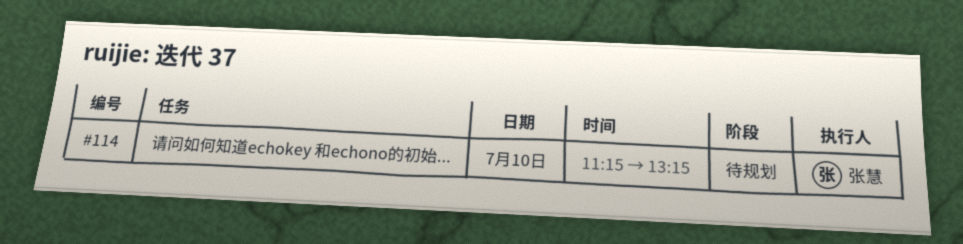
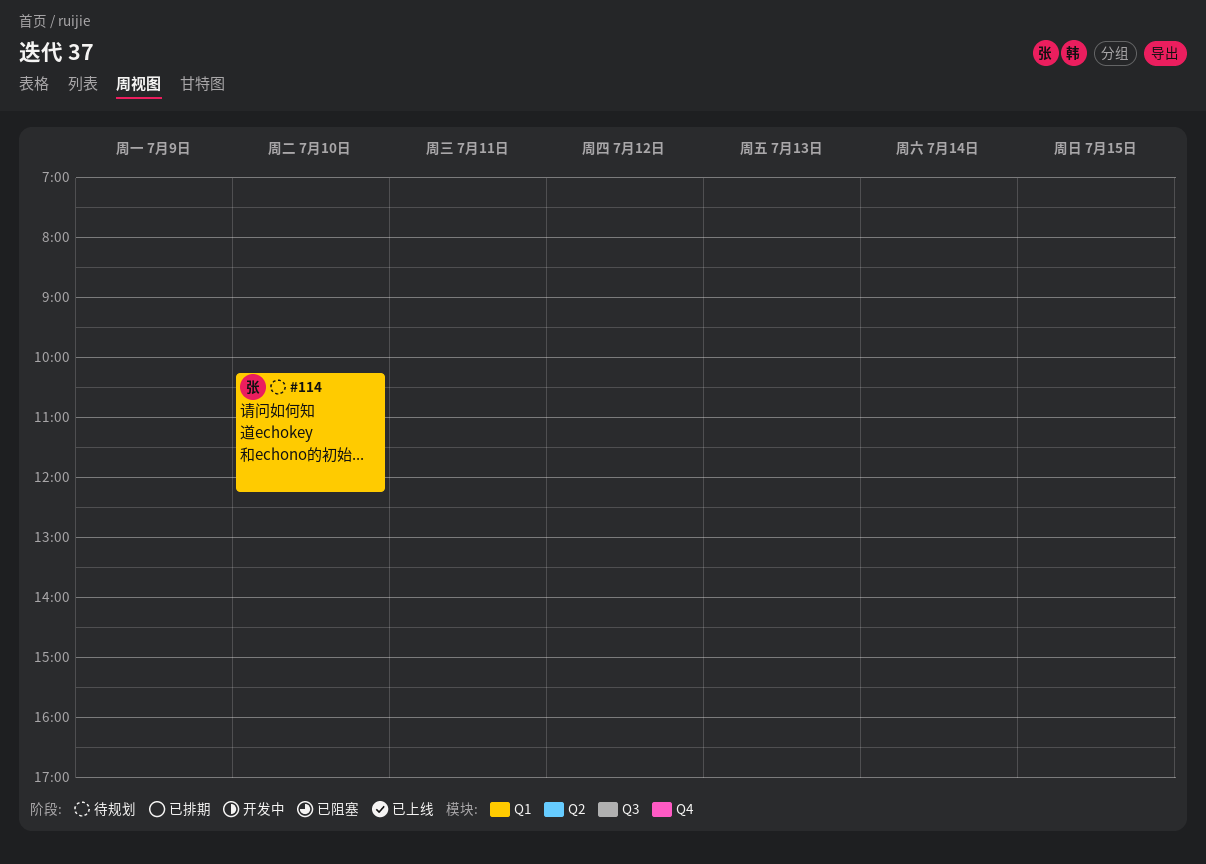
#114, begins: 11:15 -> 10:15
#114, ends: 13:15 -> 12:15

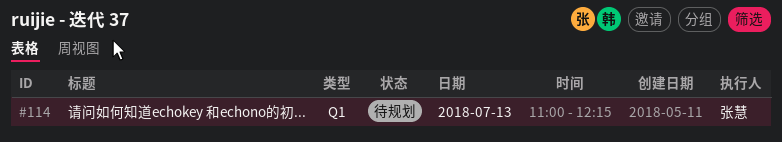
#114, day: Jul 10 -> Jul 13
#114, begins: 10:15 -> 11:00

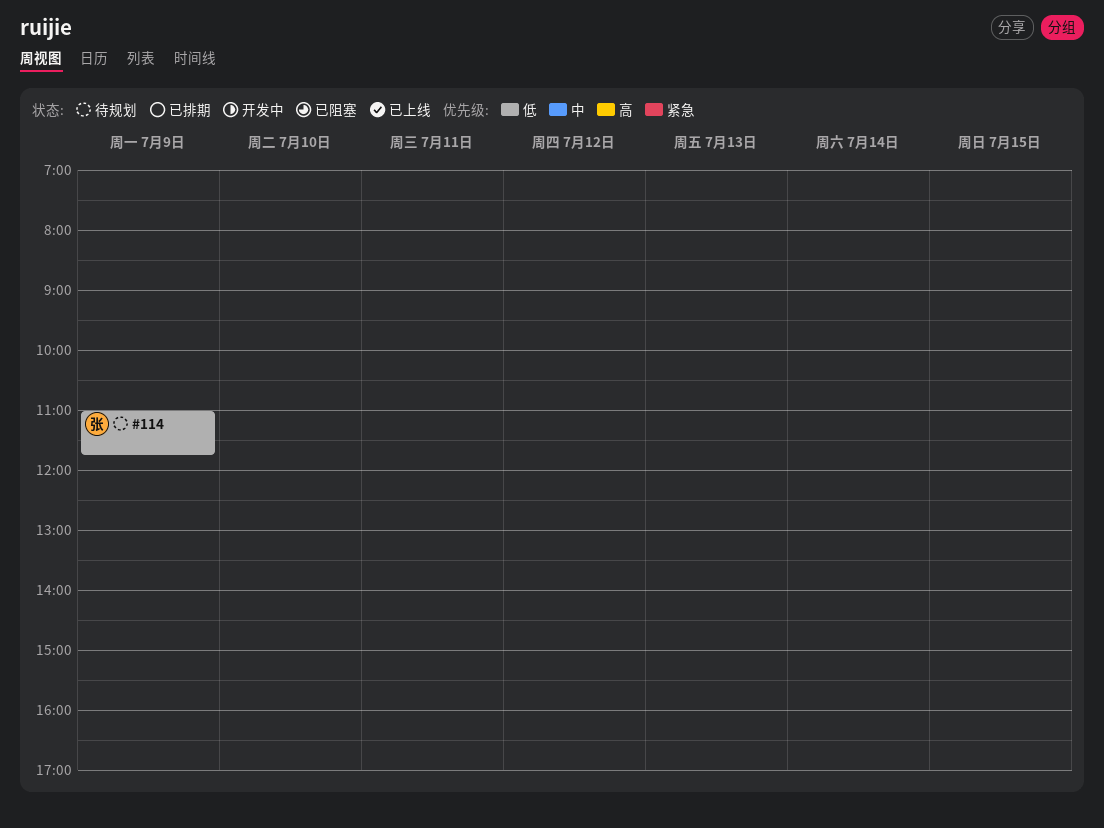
#114, day: Jul 13 -> Jul 9
#114, ends: 12:15 -> 11:45

